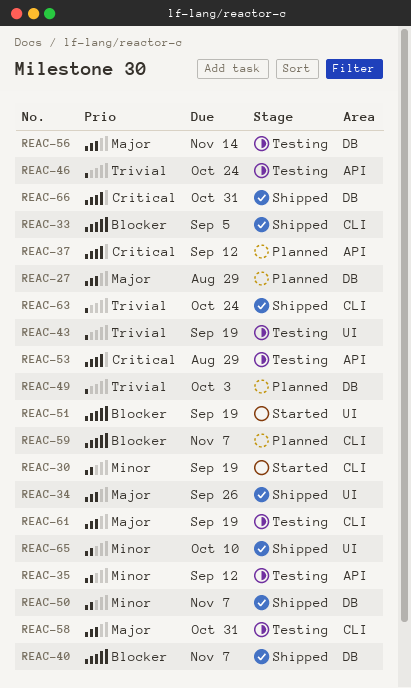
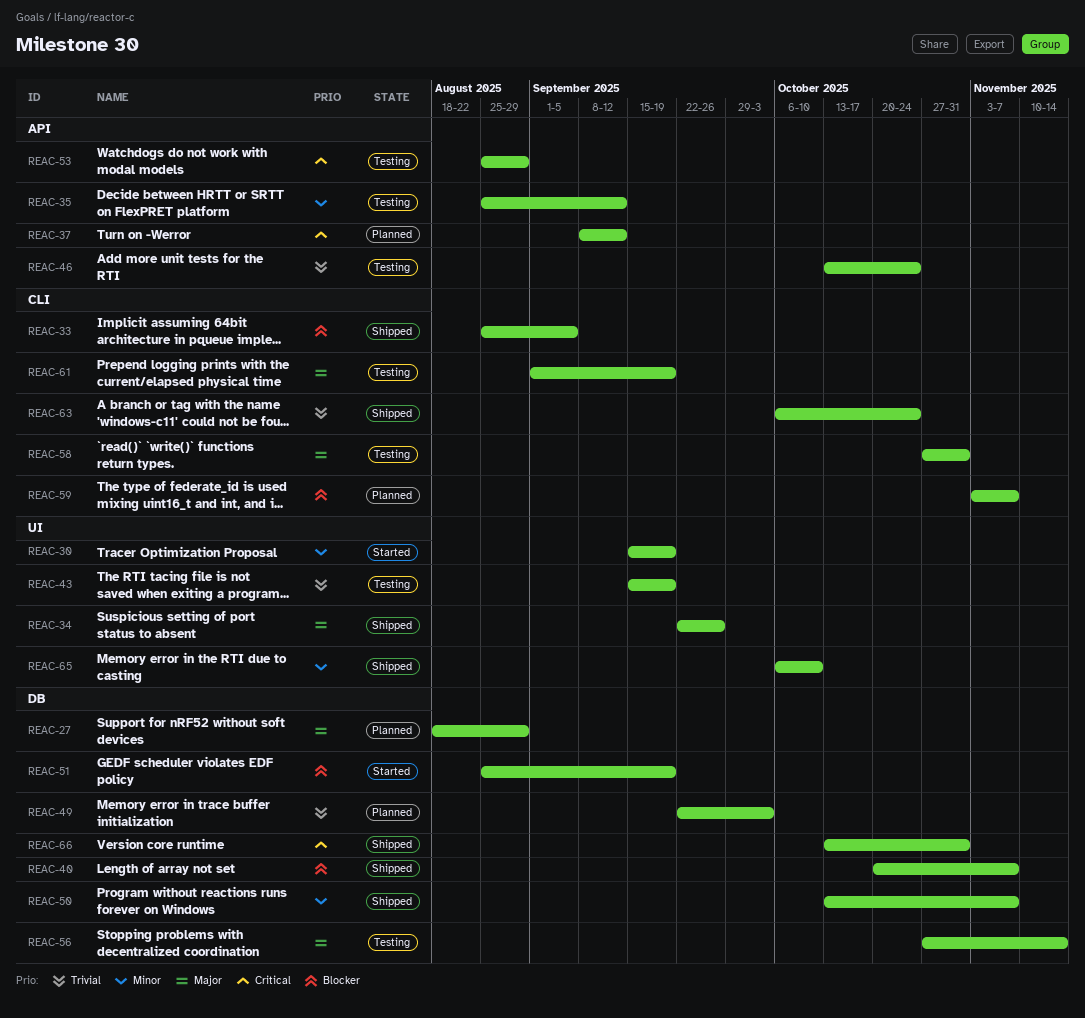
REAC-30, label: CLI -> UI
REAC-51, label: UI -> DB

